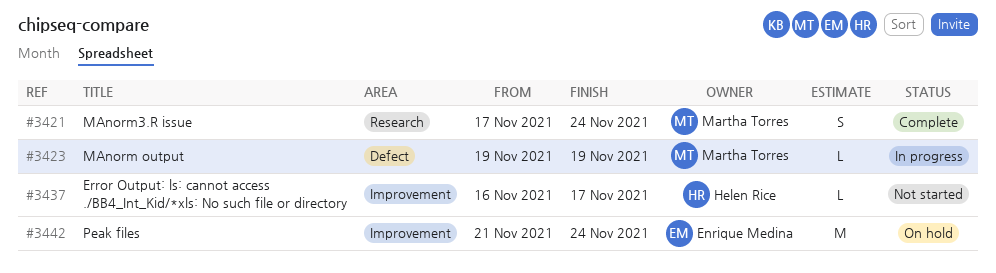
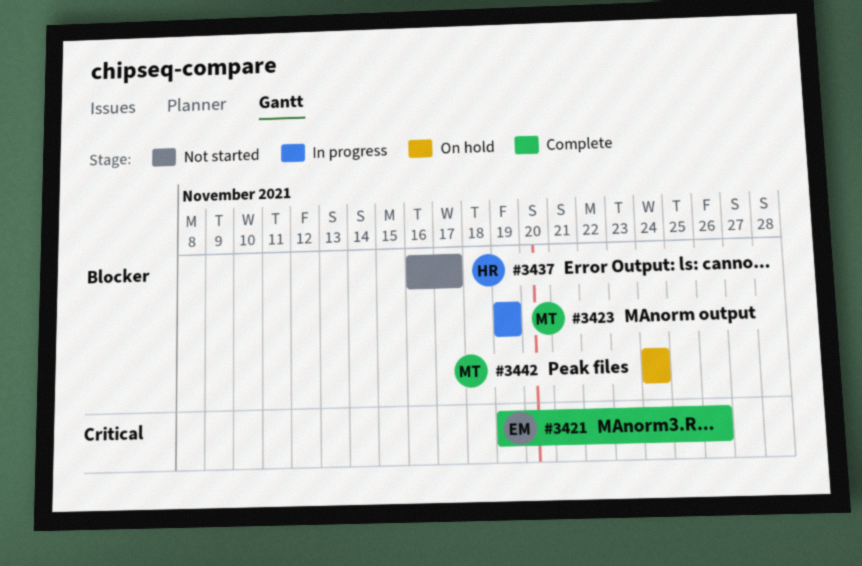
#3421, owner: Martha Torres -> Enrique Medina
#3421, start: Nov 17 -> Nov 19
#3421, due: Nov 24 -> Nov 26
#3442, owner: Enrique Medina -> Martha Torres
#3442, start: Nov 21 -> Nov 24

